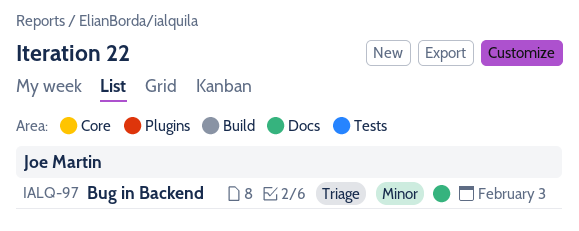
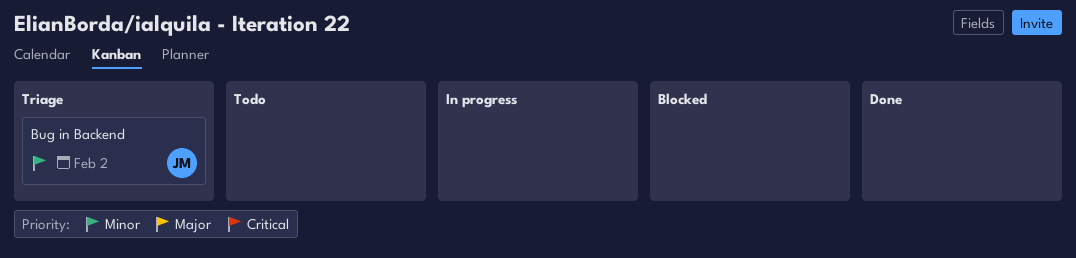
Bug in Backend, due: Feb 3 -> Feb 2

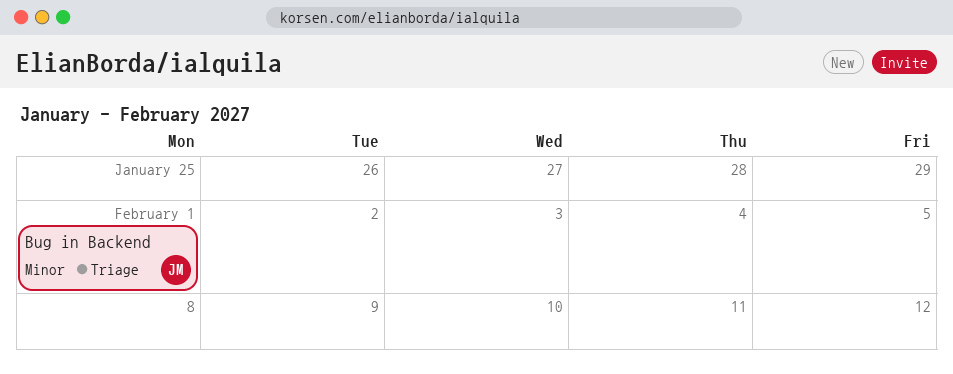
Bug in Backend, due: Feb 2 -> Feb 1

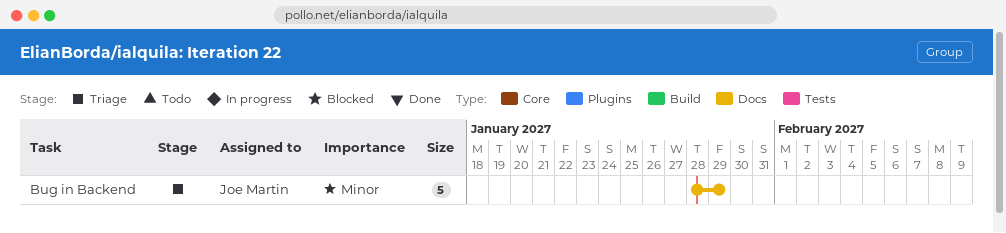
Bug in Backend, due: Feb 1 -> Jan 29

